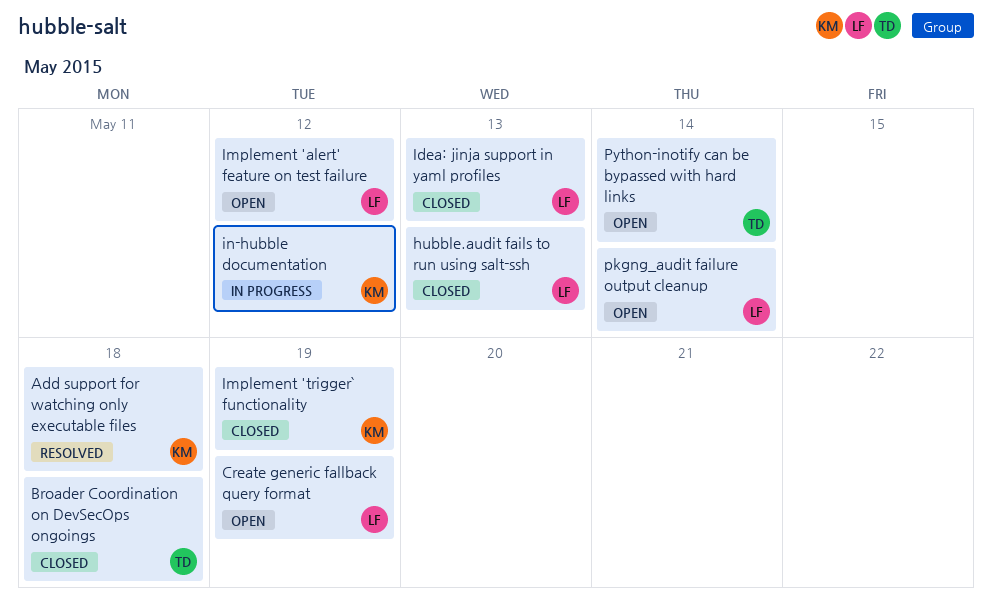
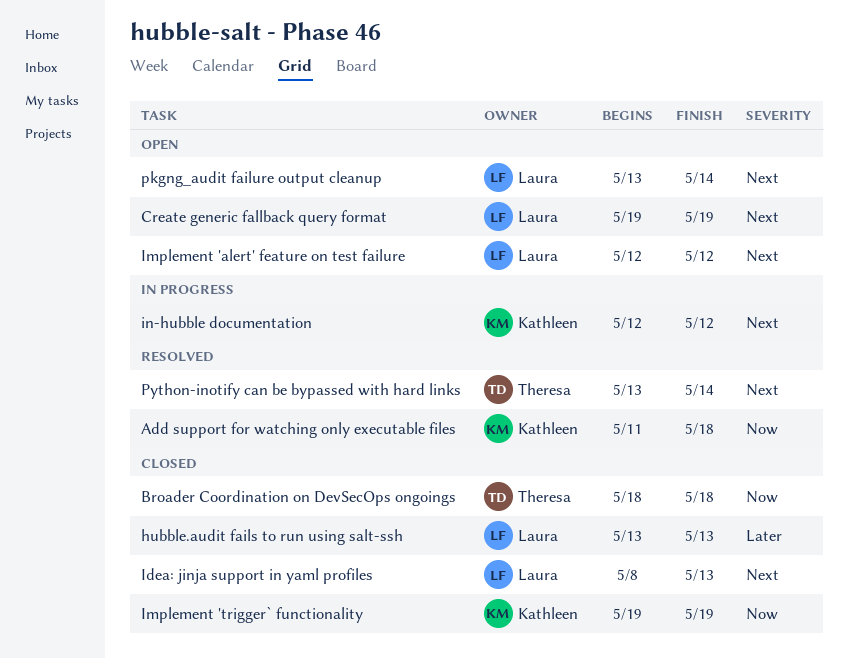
Python-inotify can be bypassed with hard links, status: Open -> Resolved

